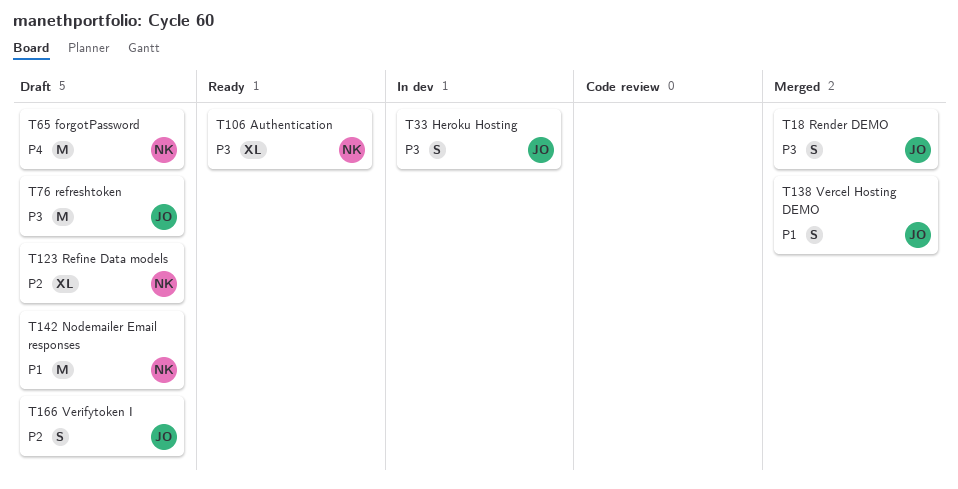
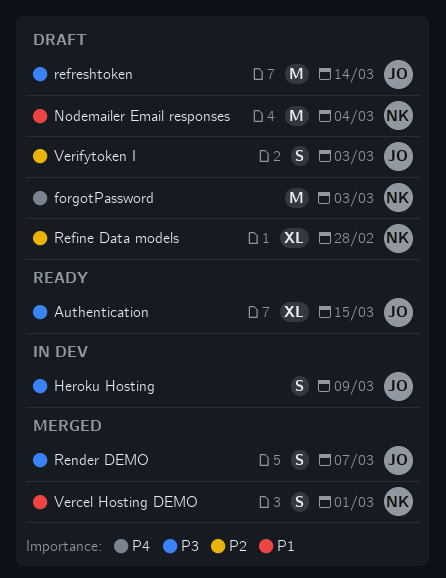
Authentication, owner: NK -> JO
Vercel Hosting DEMO, owner: JO -> NK

